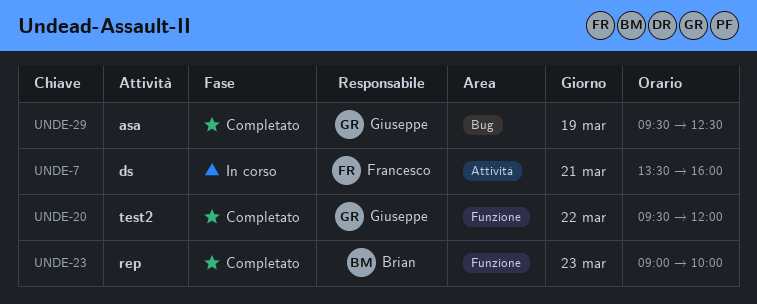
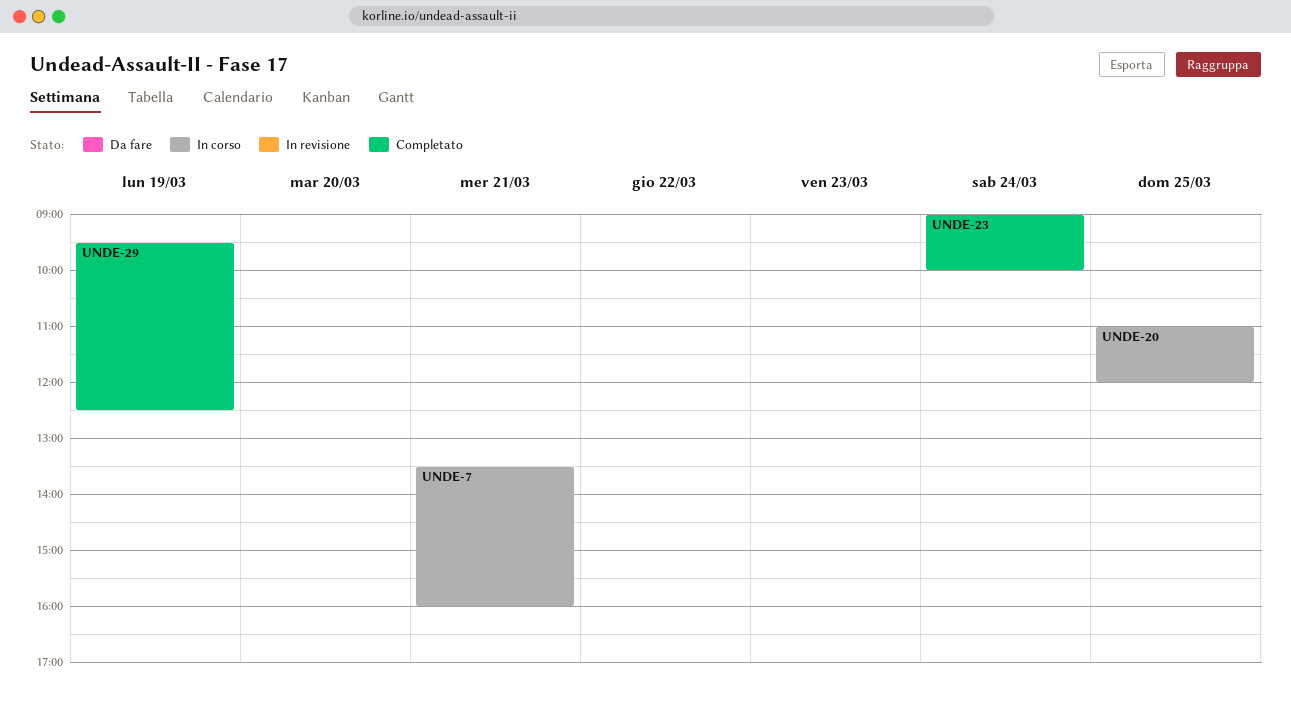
UNDE-20, status: Completato -> In corso
UNDE-20, day: Mar 22 -> Mar 25
UNDE-20, begins: 09:30 -> 11:00
UNDE-23, day: Mar 23 -> Mar 24

